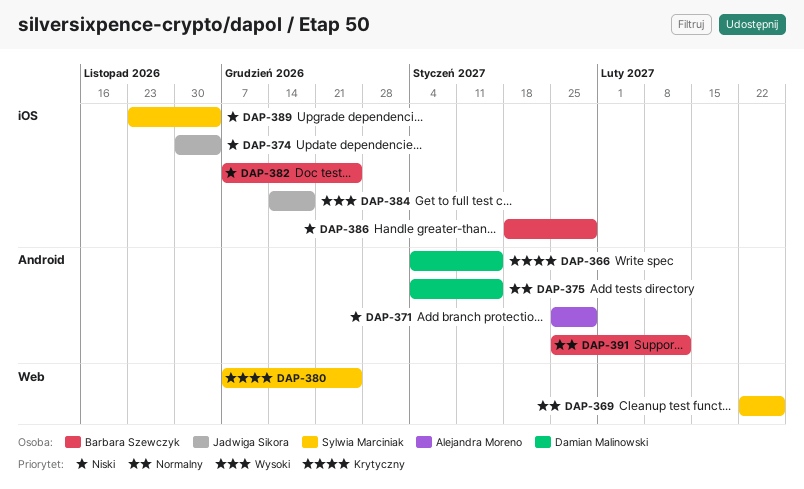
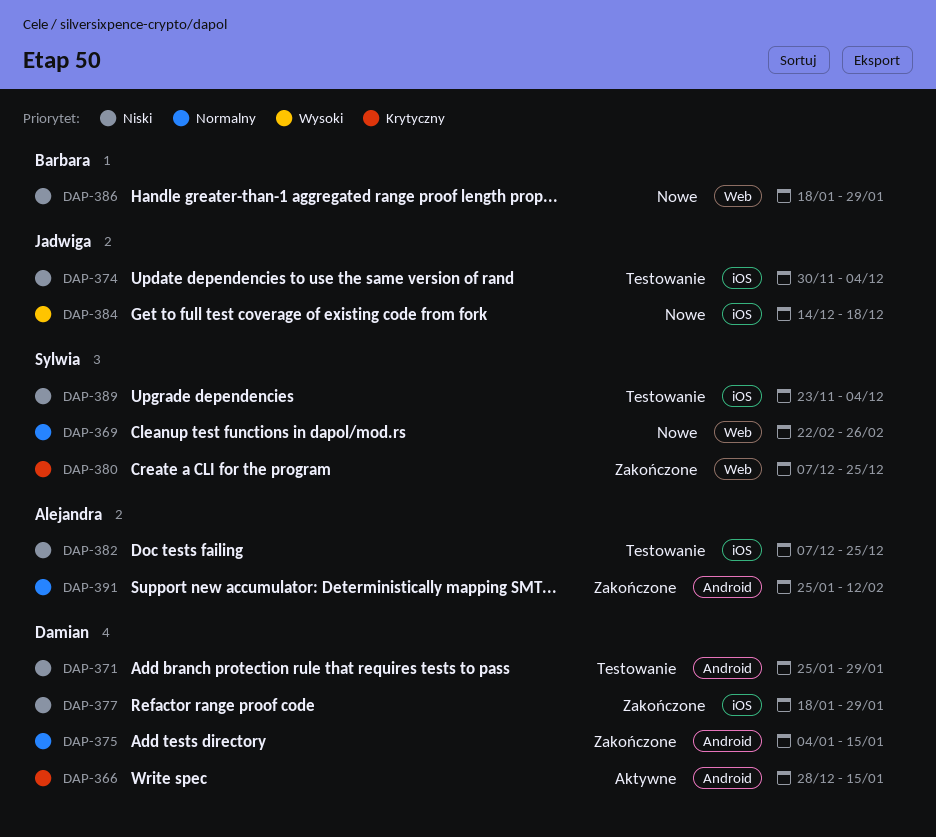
DAP-366, start: Jan 4 -> Dec 28
DAP-371, owner: Alejandra Moreno -> Damian Malinowski
DAP-377: none -> present
DAP-382, owner: Barbara Szewczyk -> Alejandra Moreno
DAP-386, label: iOS -> Web
DAP-391, owner: Barbara Szewczyk -> Alejandra Moreno

